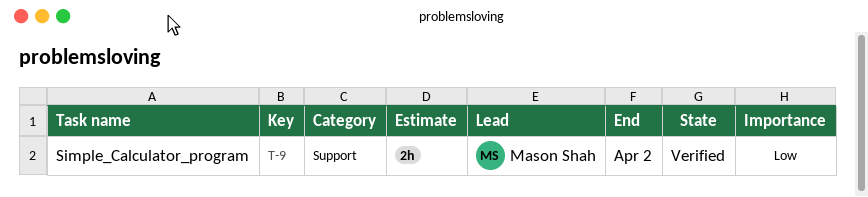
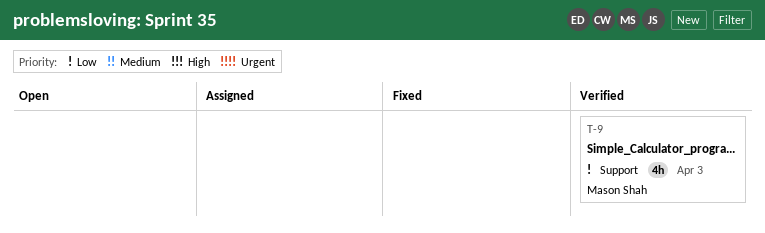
T-9, estimate: 2h -> 4h
T-9, due: Apr 2 -> Apr 3

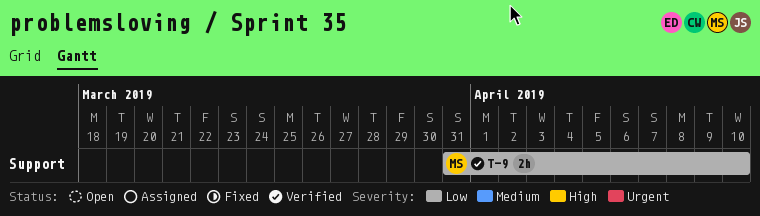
T-9, estimate: 4h -> 2h
T-9, due: Apr 3 -> Apr 10

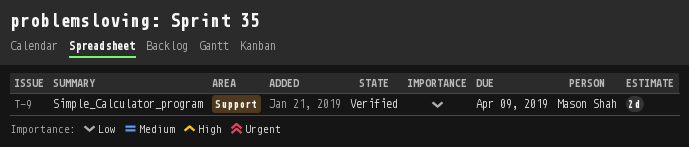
T-9, estimate: 2h -> 2d
T-9, due: Apr 10 -> Apr 9

